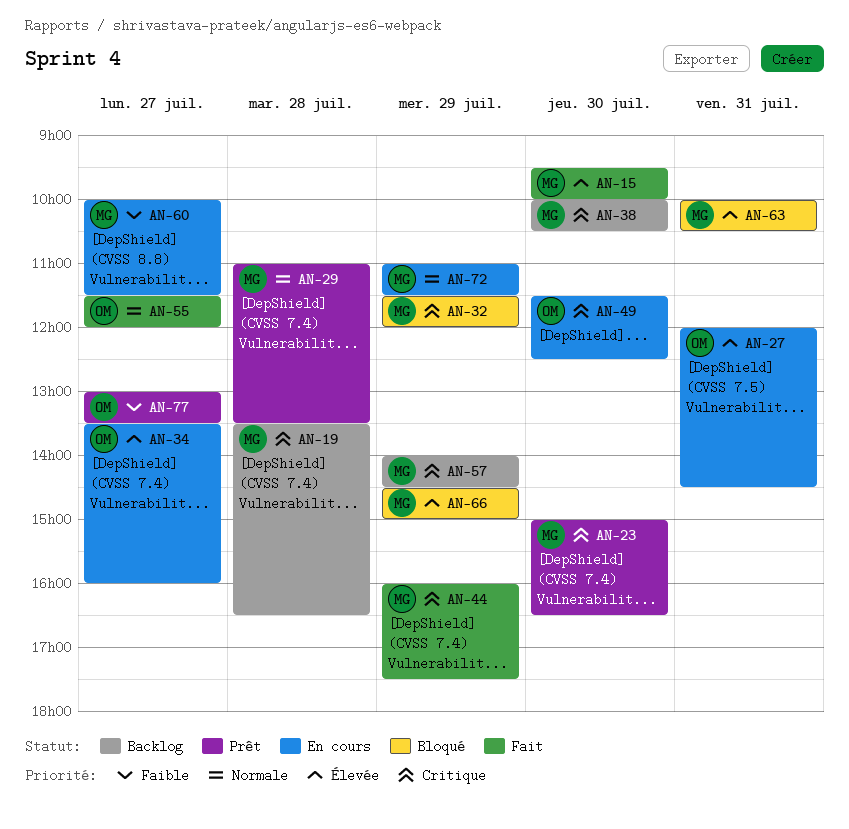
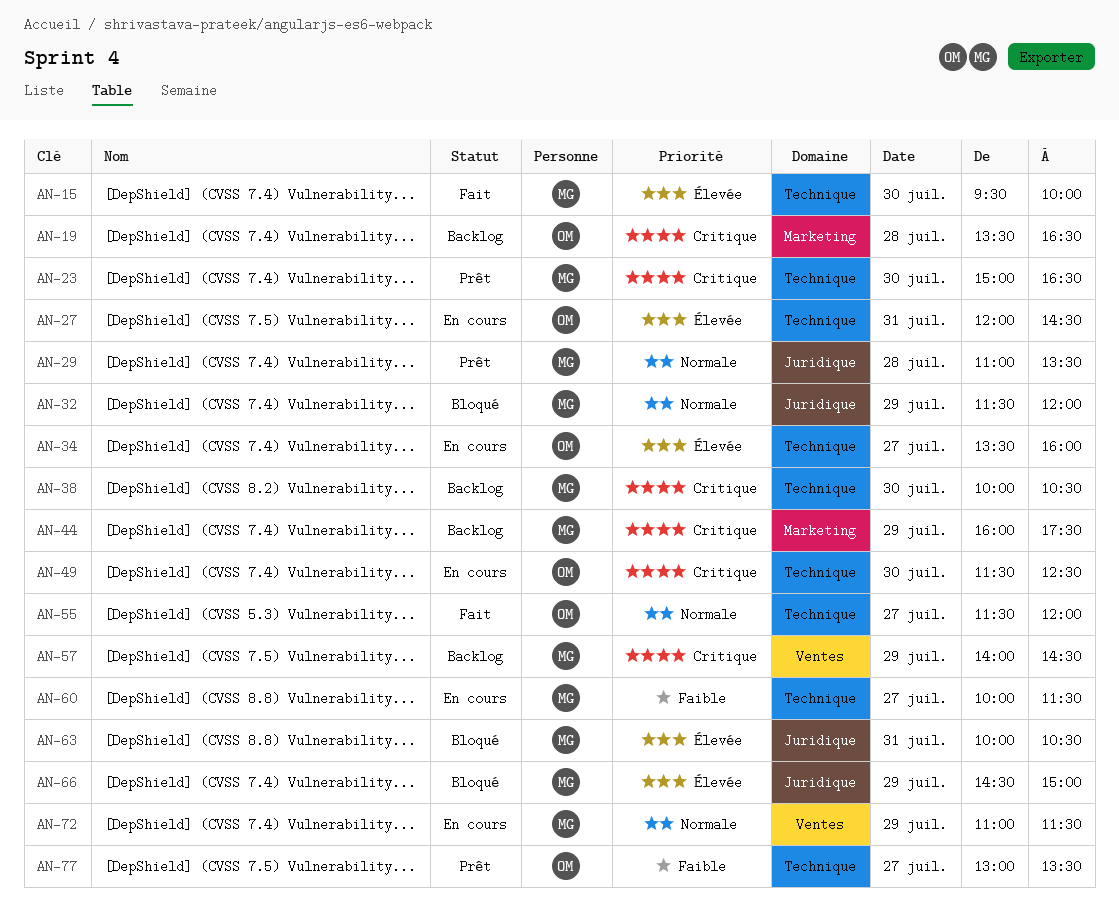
AN-19, owner: MG -> OM
AN-32, priority: Critique -> Normale
AN-44, status: Fait -> Backlog

